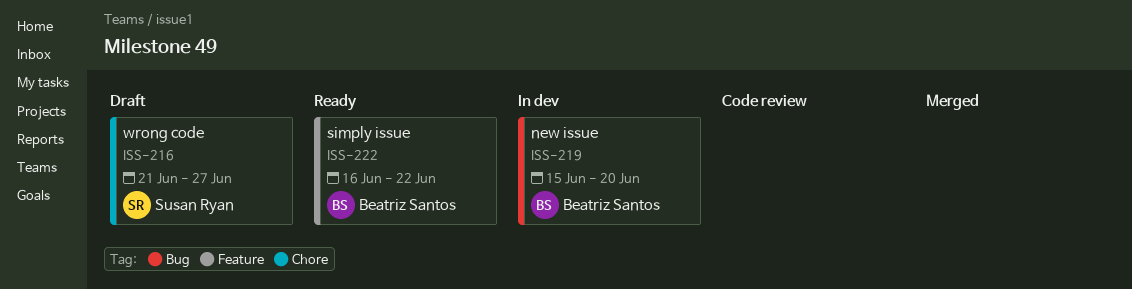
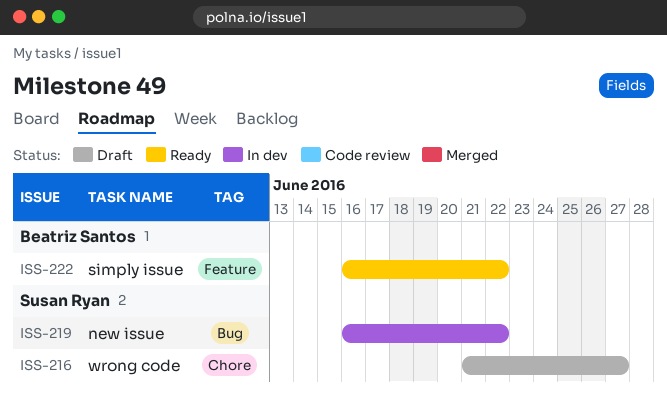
ISS-219, owner: Beatriz Santos -> Susan Ryan
ISS-219, start: Jun 15 -> Jun 16
ISS-219, due: Jun 20 -> Jun 22

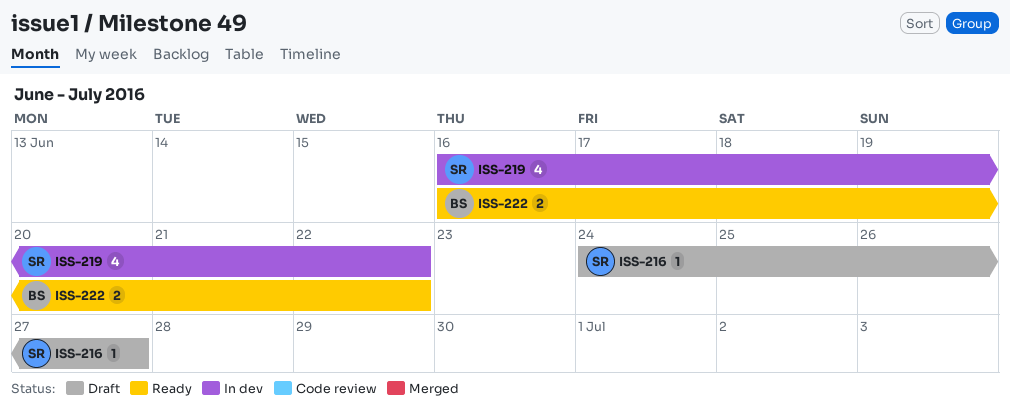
ISS-216, start: Jun 21 -> Jun 24

